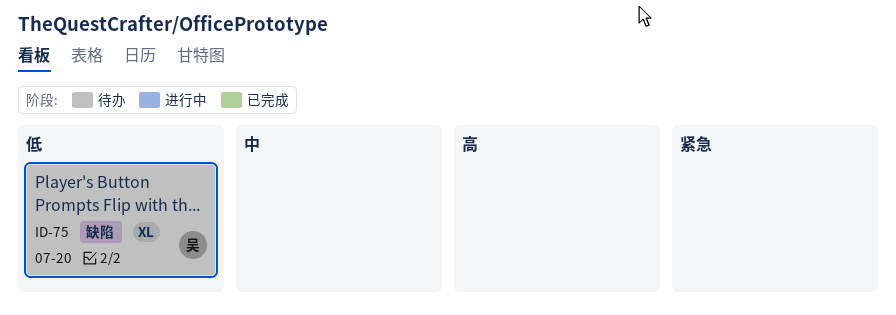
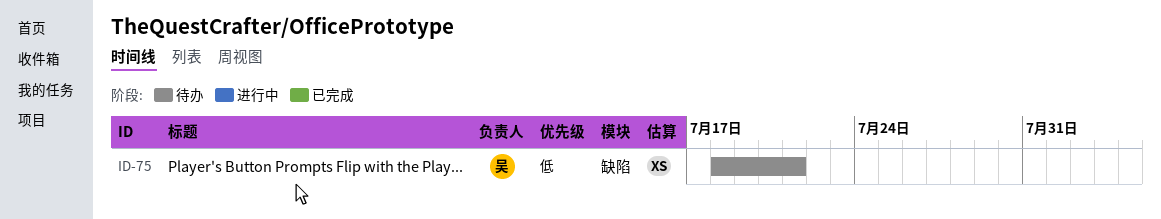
ID-75, estimate: XL -> XS
ID-75, due: Jul 20 -> Jul 21

